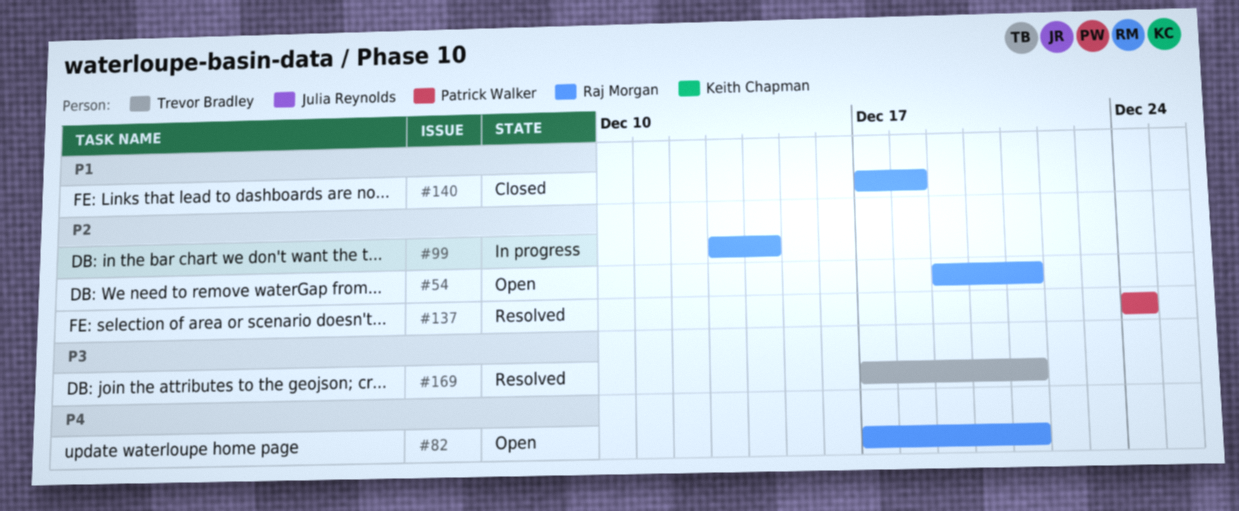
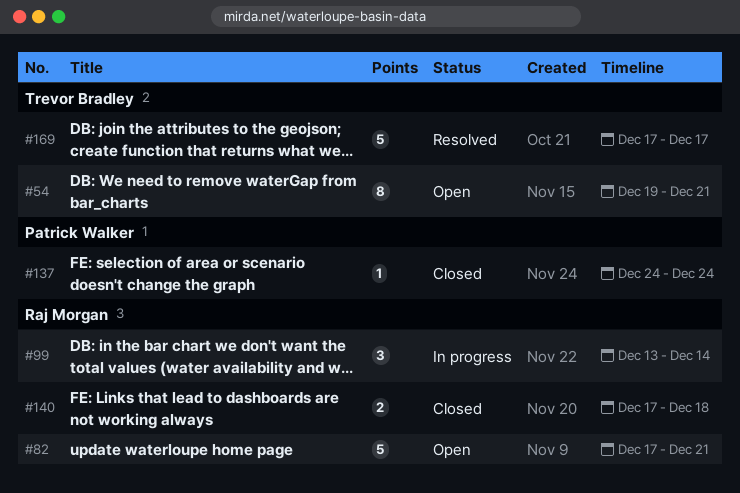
#54, owner: Raj Morgan -> Trevor Bradley
#137, status: Resolved -> Closed
#169, due: Dec 21 -> Dec 17

